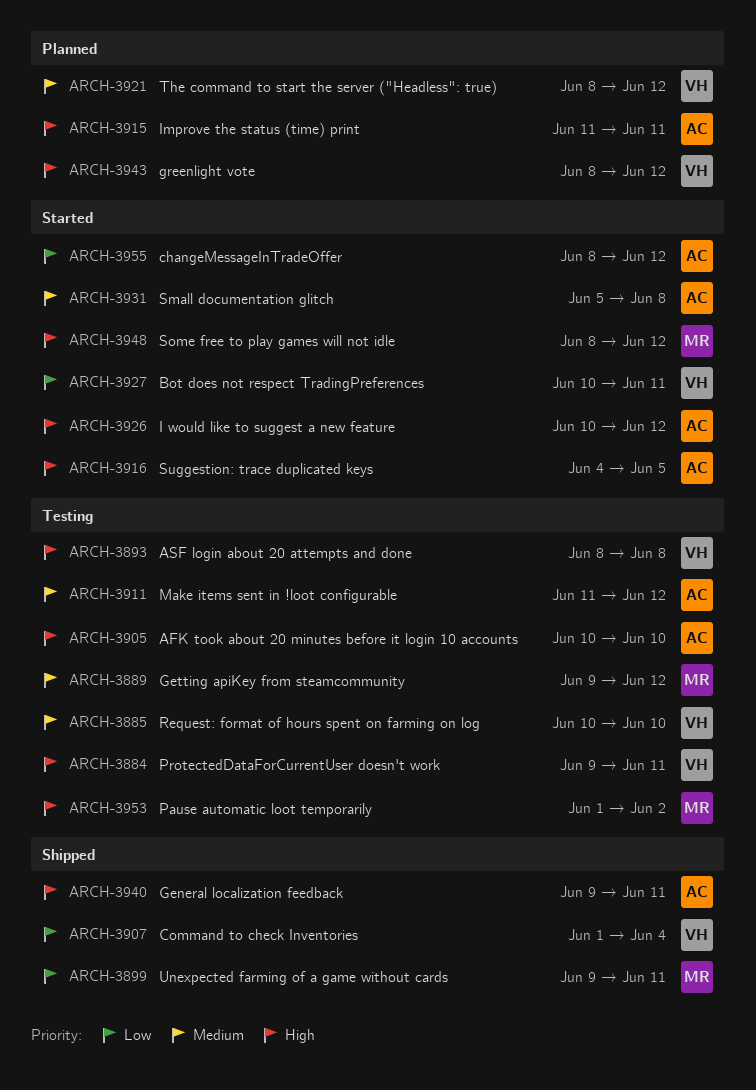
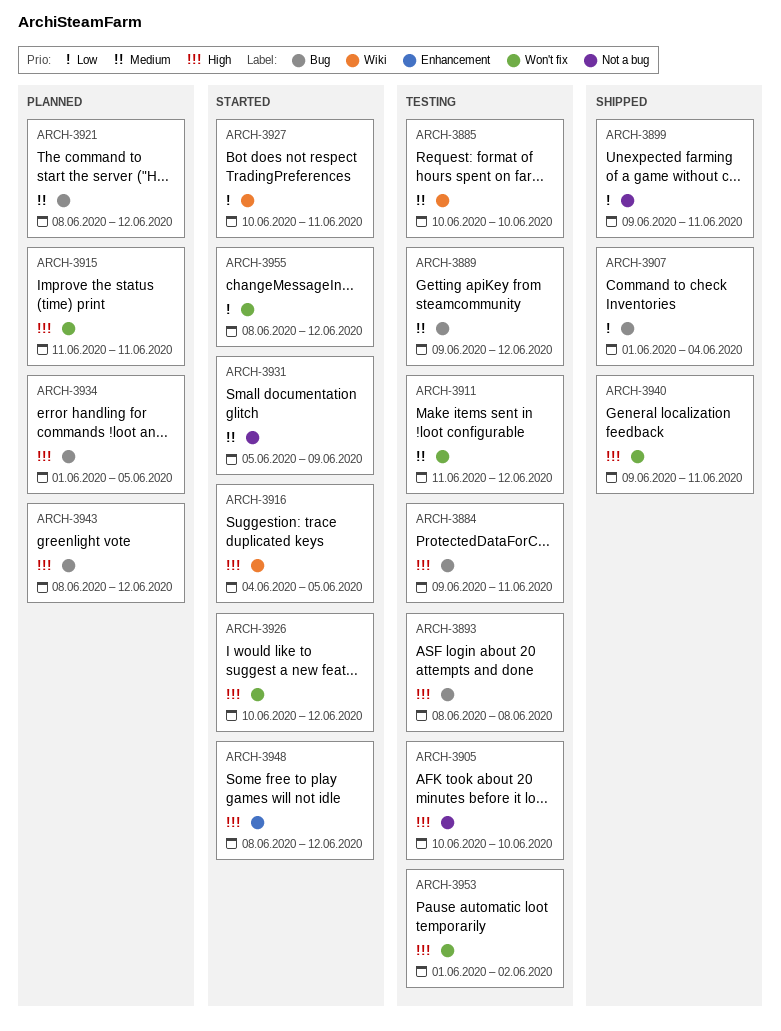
ARCH-3931, due: Jun 8 -> Jun 9
ARCH-3934: none -> present

